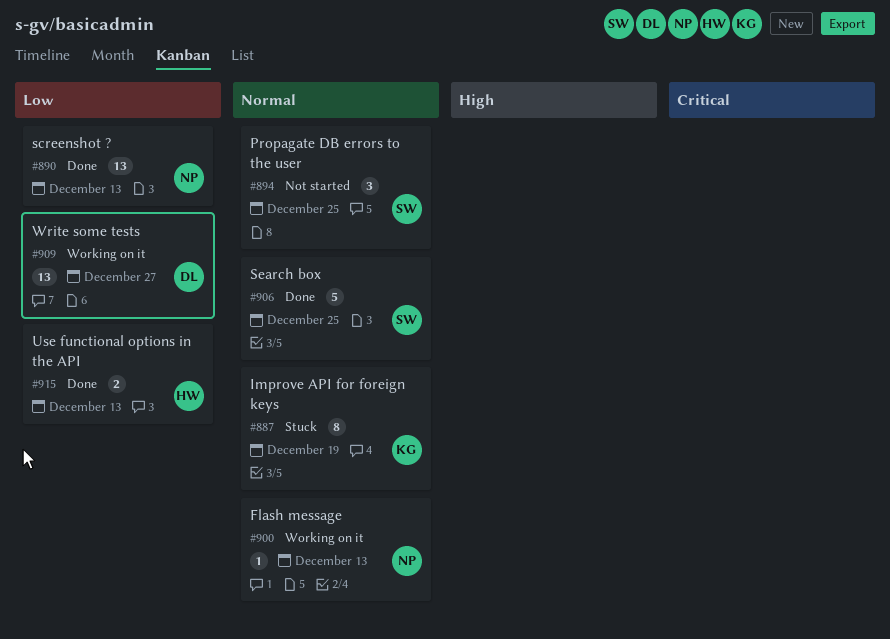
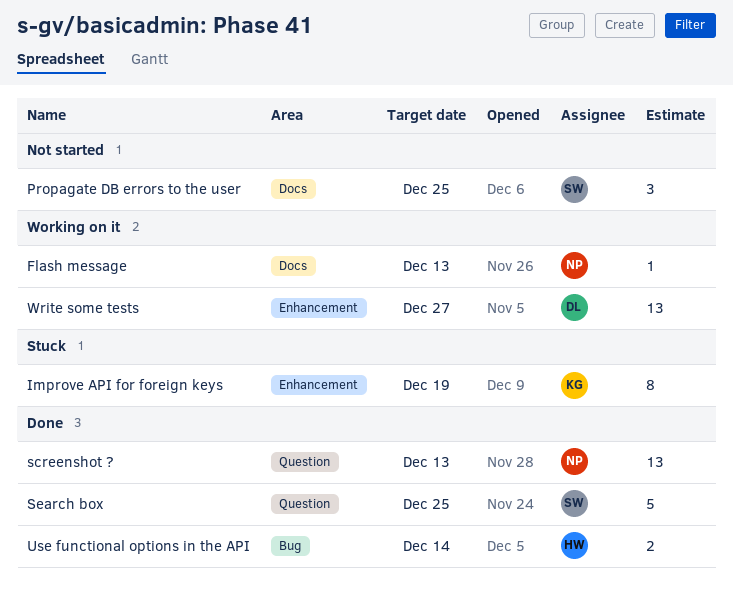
Use functional options in the API, due: Dec 13 -> Dec 14

